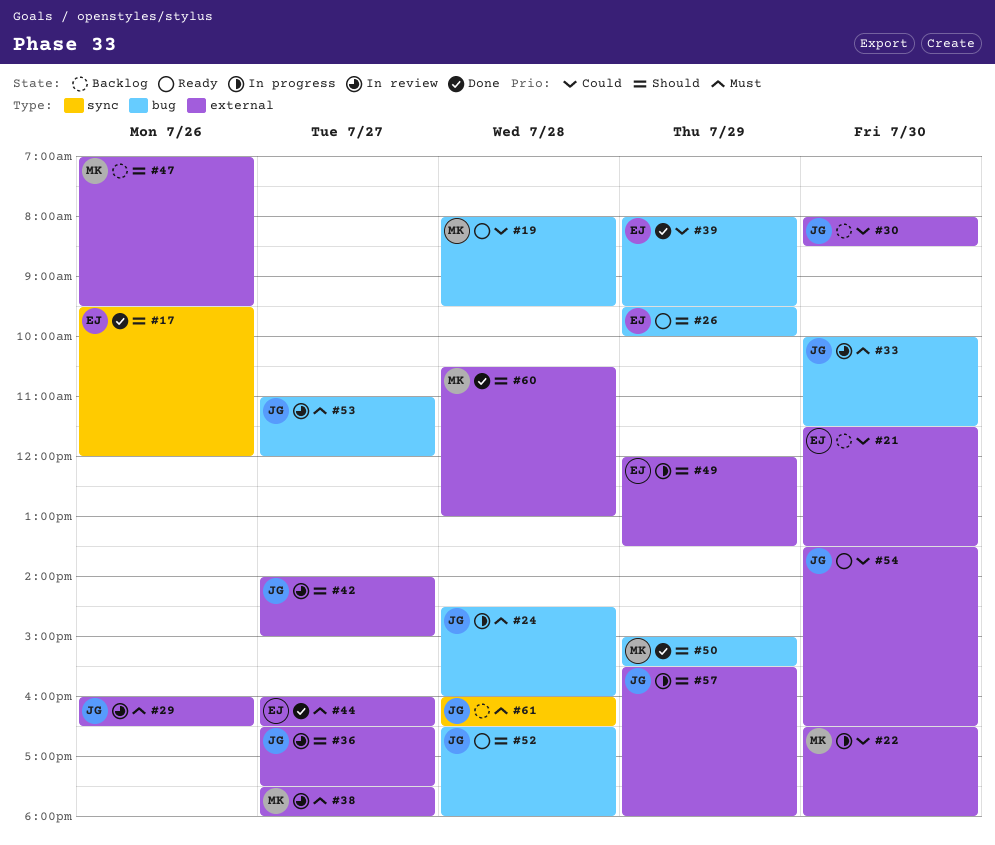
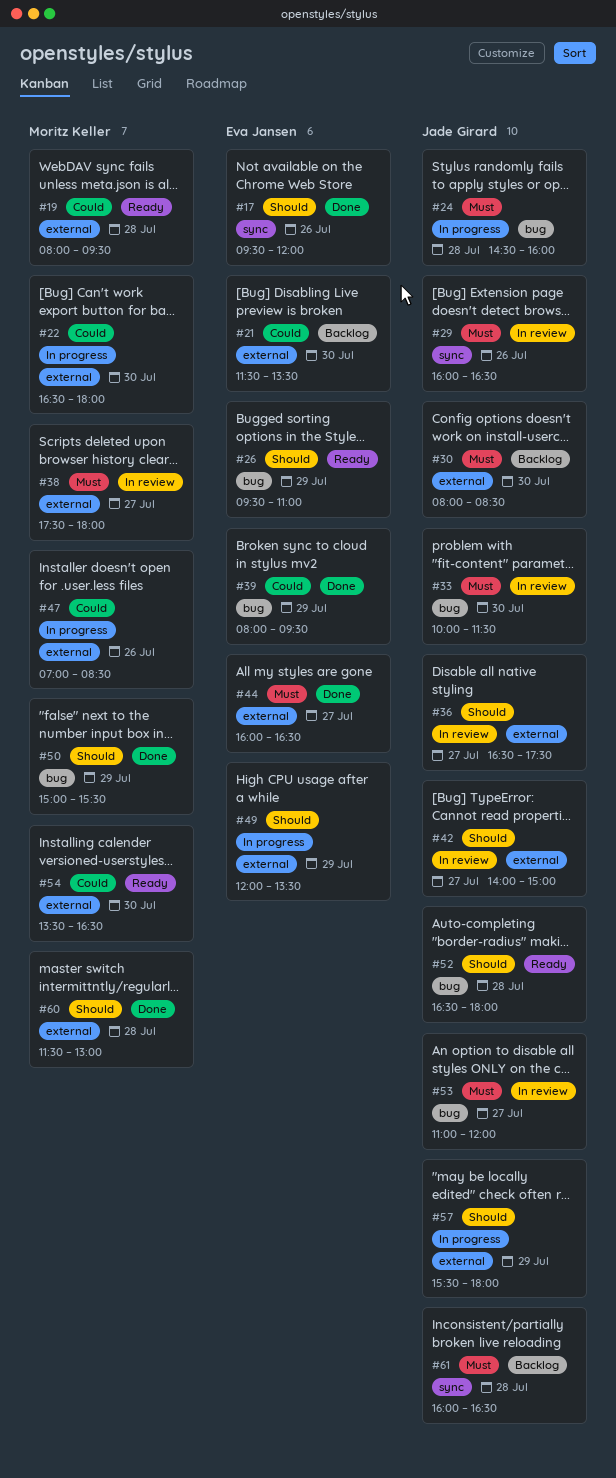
#19, label: bug -> external
#26, ends: 10:00 -> 11:00
#29, label: external -> sync
#30, priority: Could -> Must
#47, status: Backlog -> In progress
#47, priority: Should -> Could
#47, ends: 09:30 -> 08:30
#54, owner: Jade Girard -> Moritz Keller
#60, begins: 10:30 -> 11:30

